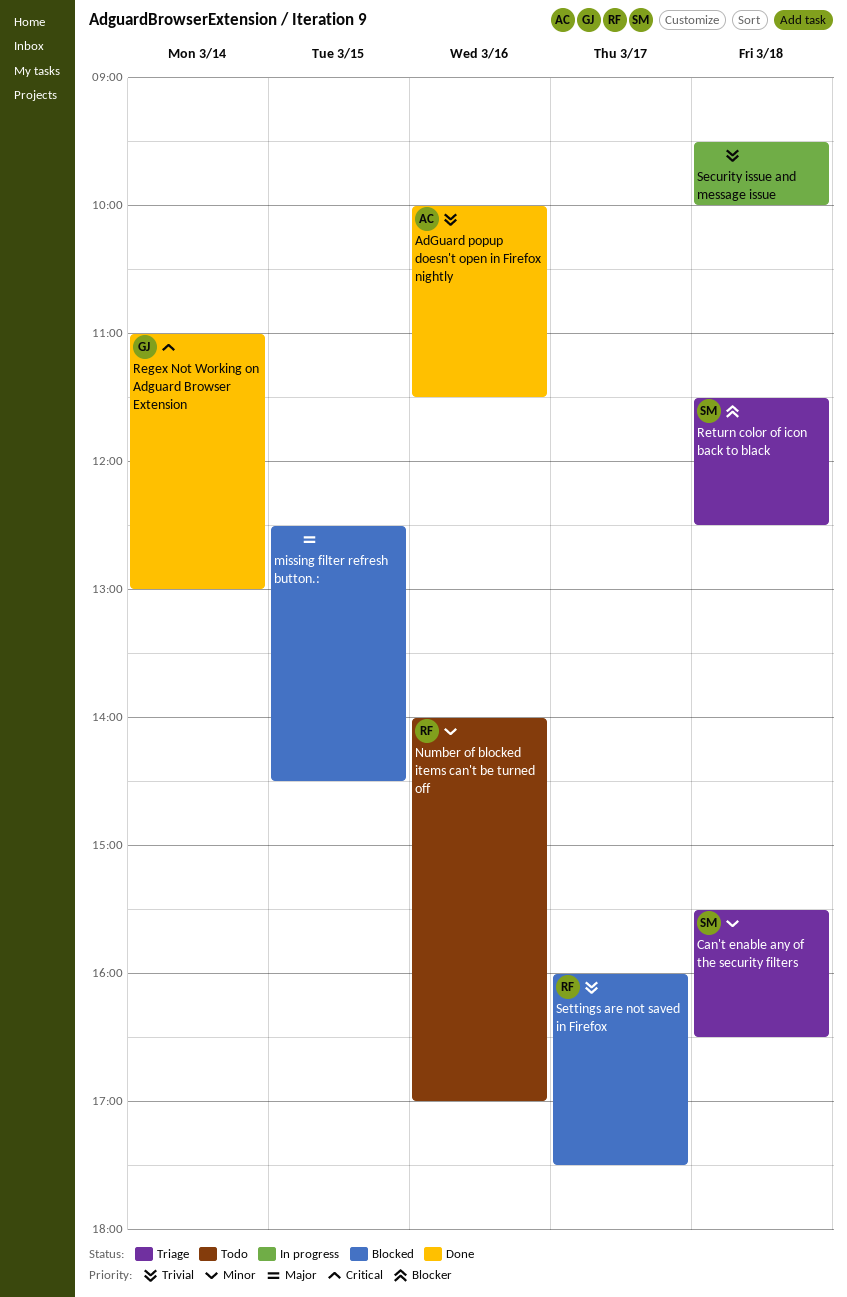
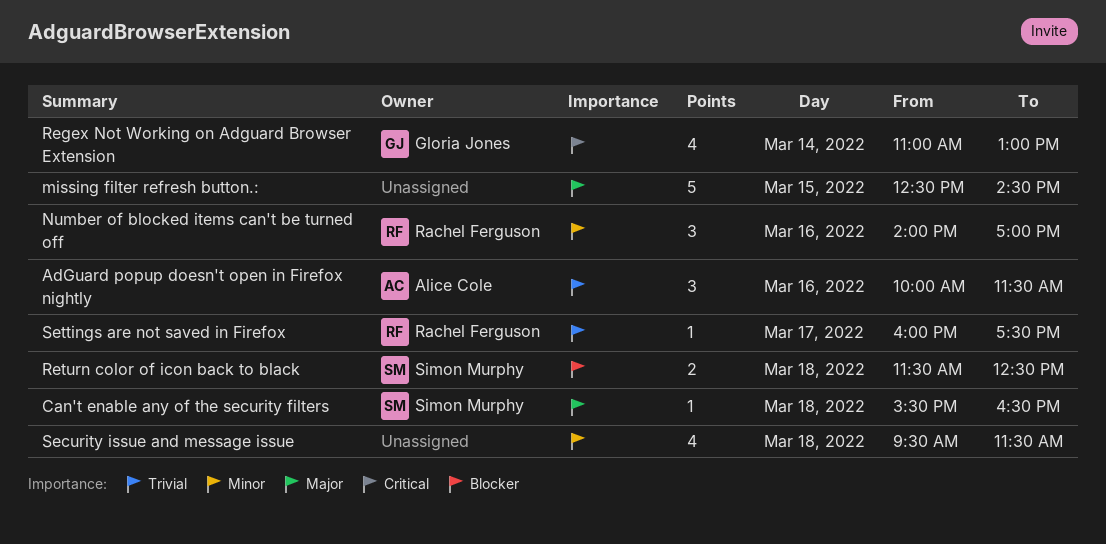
Can't enable any of the security filters, priority: Minor -> Major
Security issue and message issue, priority: Trivial -> Minor
Security issue and message issue, ends: 10:00 -> 11:30

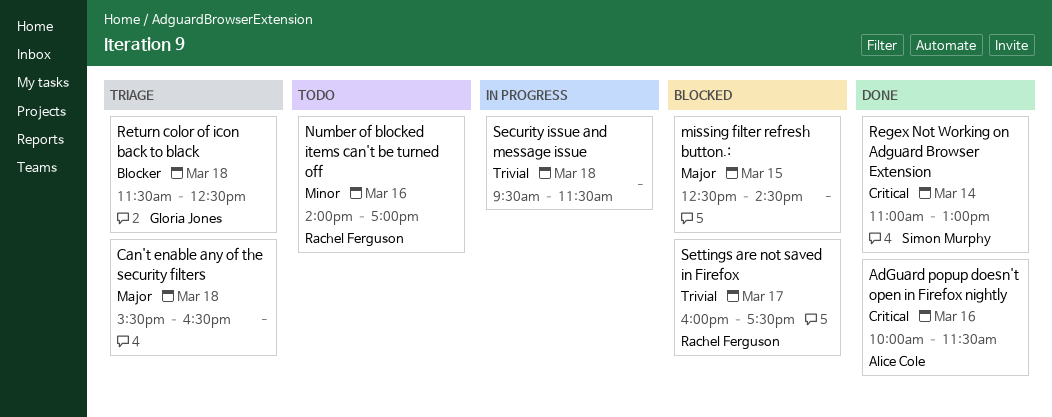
AdGuard popup doesn't open in Firefox nightly, priority: Trivial -> Critical
Can't enable any of the security filters, owner: Simon Murphy -> none
Regex Not Working on Adguard Browser Extension, owner: Gloria Jones -> Simon Murphy
Return color of icon back to black, owner: Simon Murphy -> Gloria Jones
Security issue and message issue, priority: Minor -> Trivial

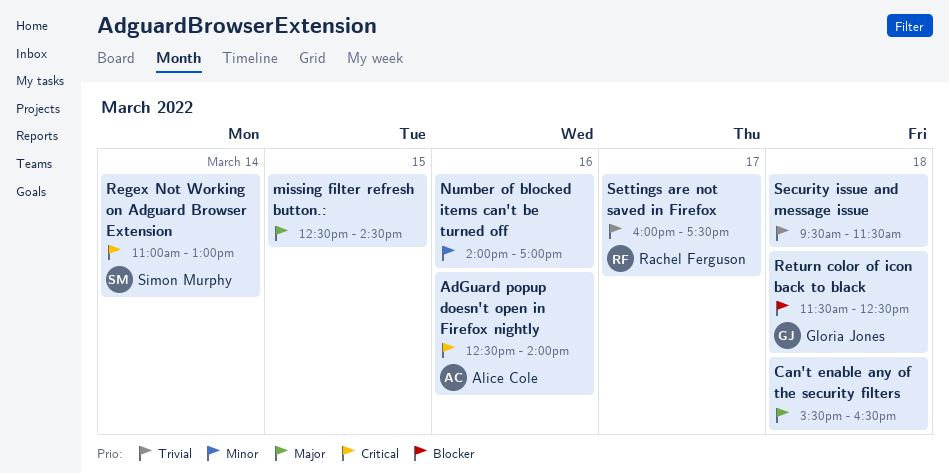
AdGuard popup doesn't open in Firefox nightly, begins: 10:00 -> 12:30
AdGuard popup doesn't open in Firefox nightly, ends: 11:30 -> 14:00
Number of blocked items can't be turned off, owner: Rachel Ferguson -> none

